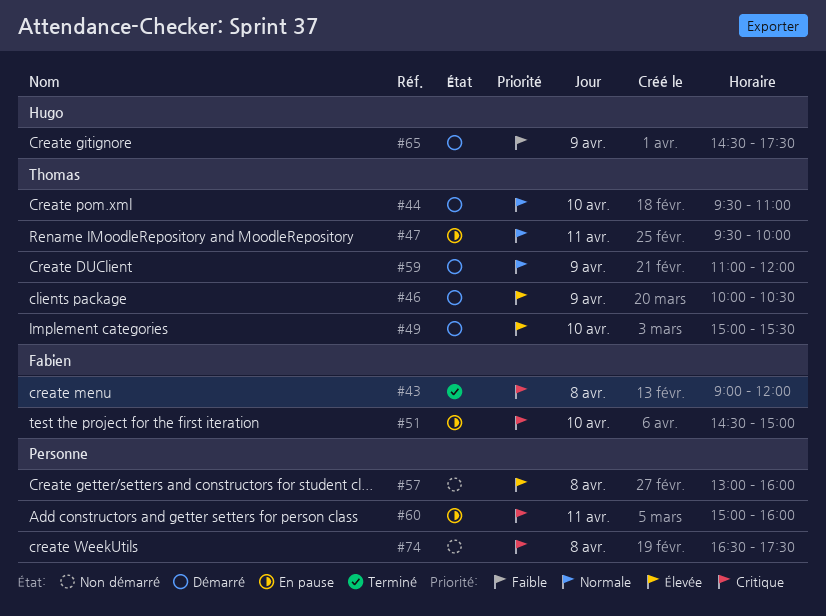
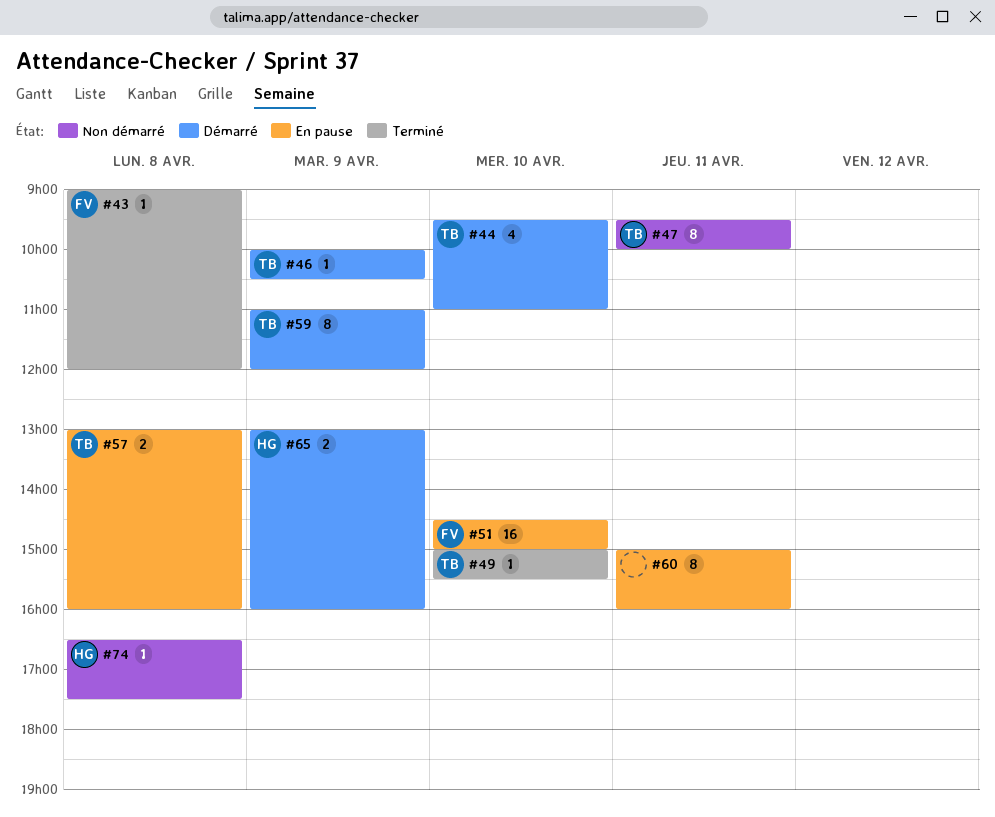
#47, status: En pause -> Non démarré
#49, status: Démarré -> Terminé
#57, status: Non démarré -> En pause
#57, owner: none -> Thomas
#65, begins: 14:30 -> 13:00
#65, ends: 17:30 -> 16:00
#74, owner: none -> Hugo

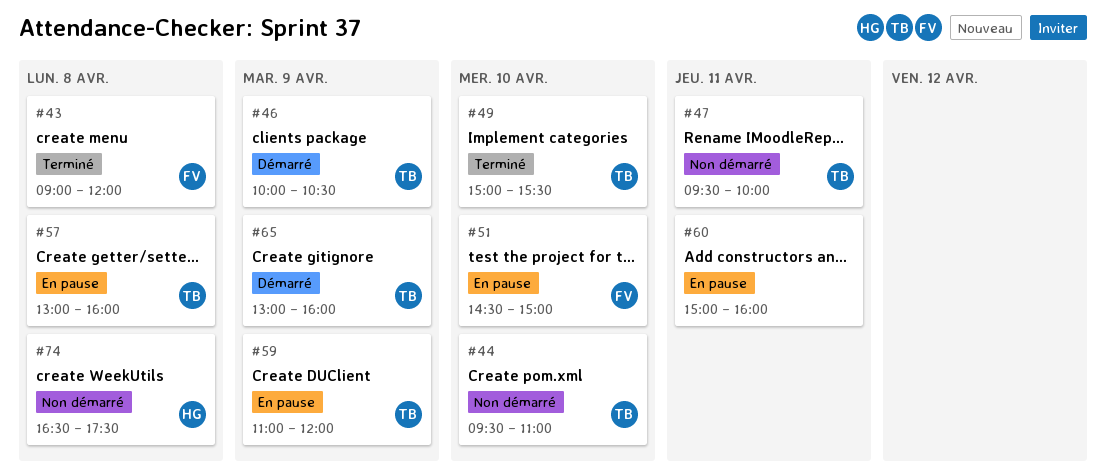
#44, status: Démarré -> Non démarré
#59, status: Démarré -> En pause
#65, owner: HG -> TB

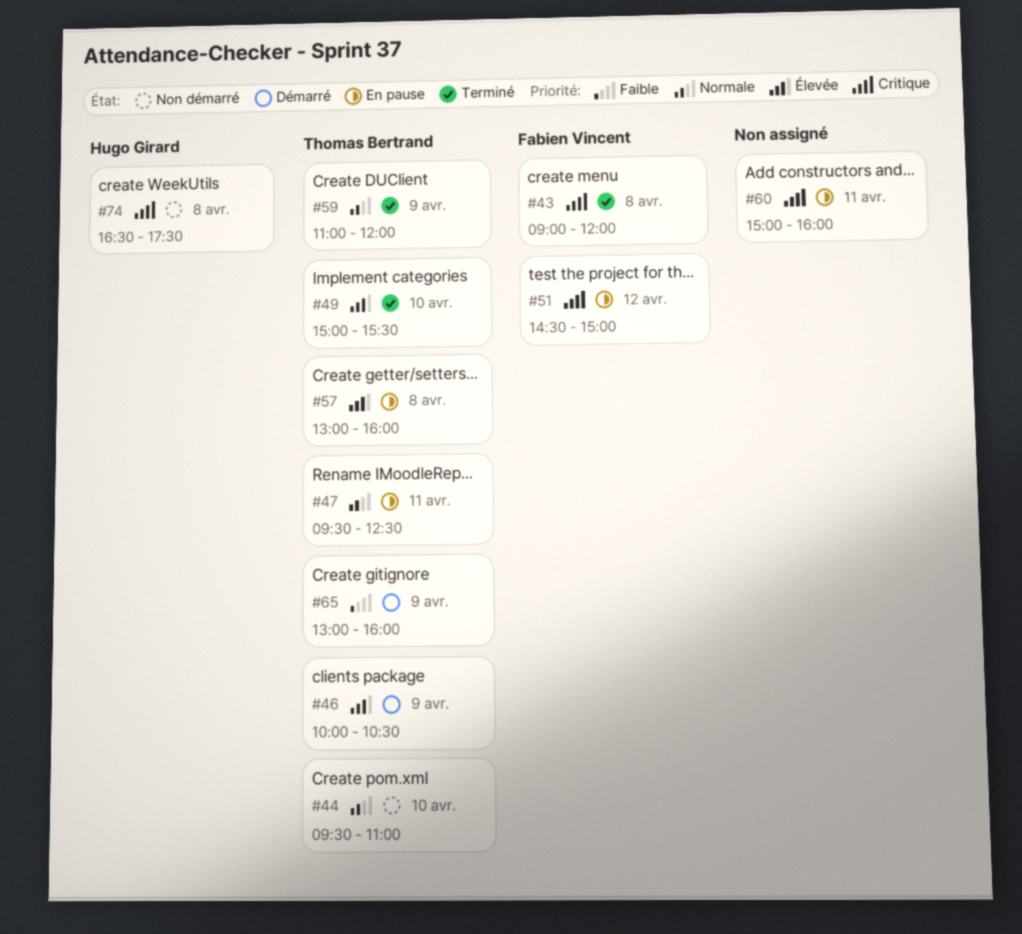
#47, status: Non démarré -> En pause
#47, ends: 10:00 -> 12:30
#51, day: Apr 10 -> Apr 12
#59, status: En pause -> Terminé

